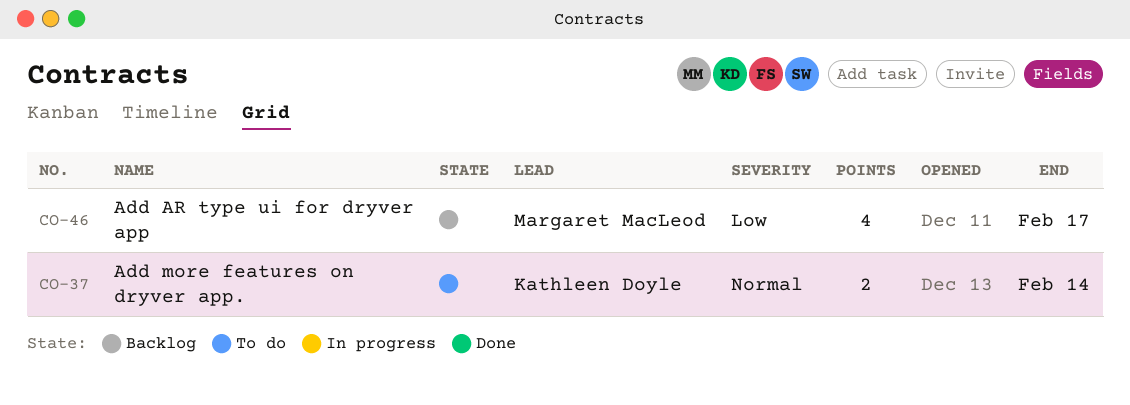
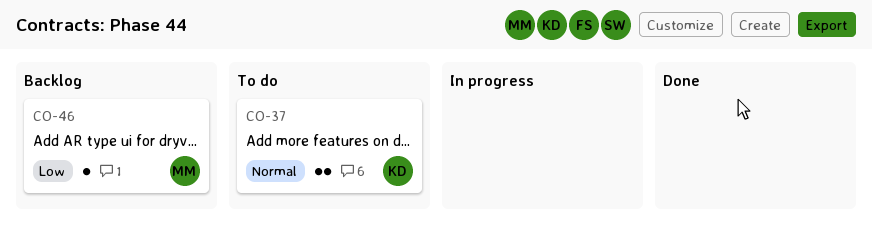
CO-46, estimate: 4 -> 1

